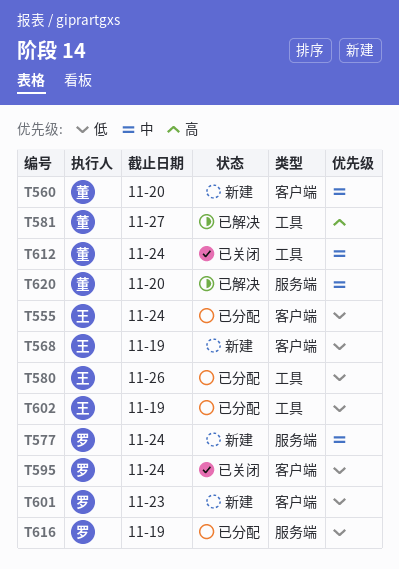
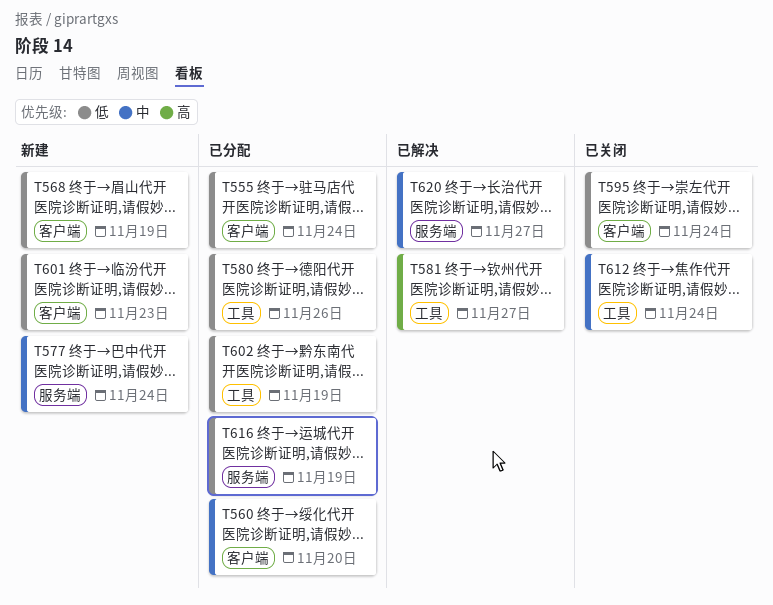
T560, status: 新建 -> 已分配
T620, due: Nov 20 -> Nov 27

